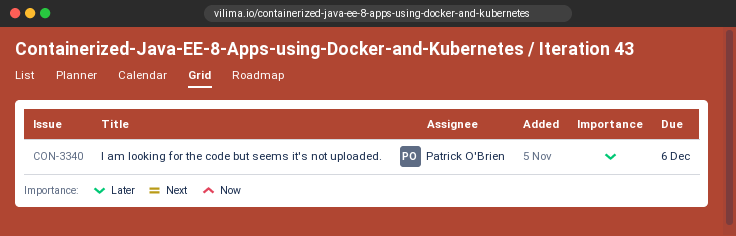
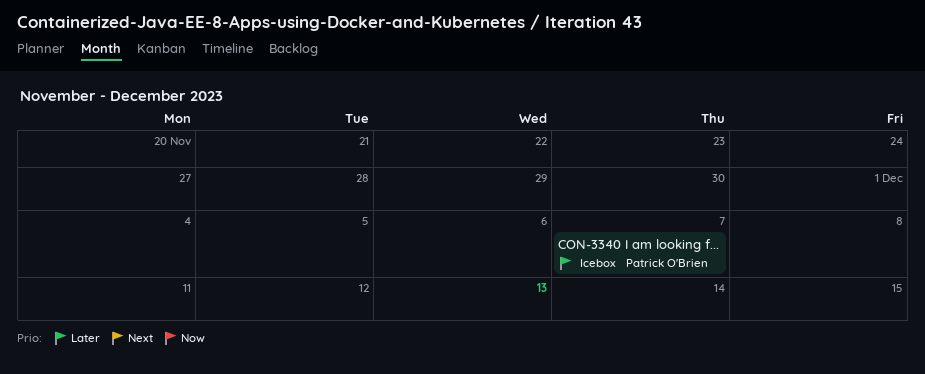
CON-3340, due: Dec 6 -> Dec 7

